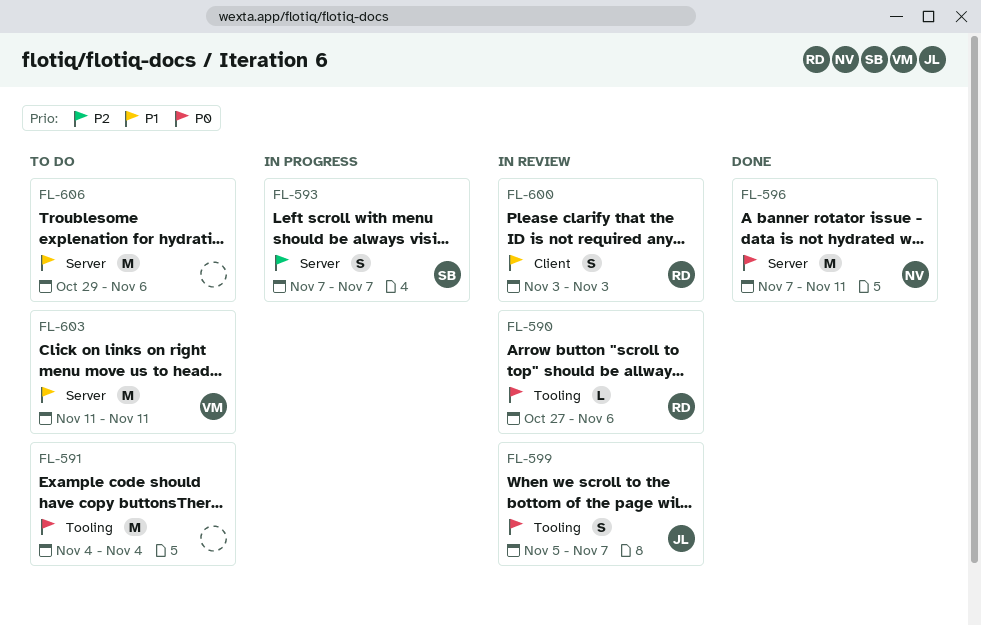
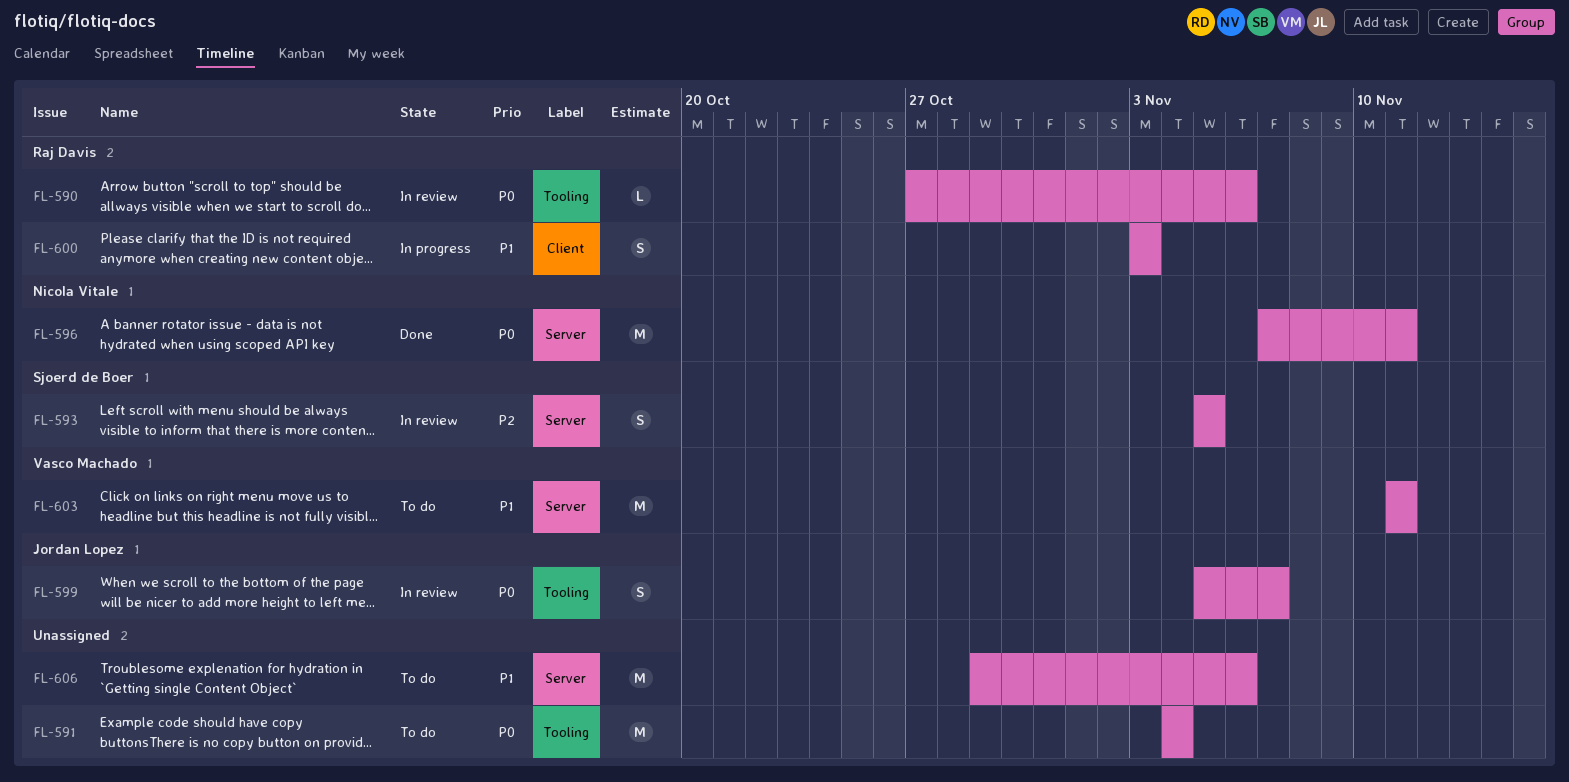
FL-593, status: In progress -> In review
FL-593, start: Nov 7 -> Nov 5
FL-593, due: Nov 7 -> Nov 5
FL-600, status: In review -> In progress

